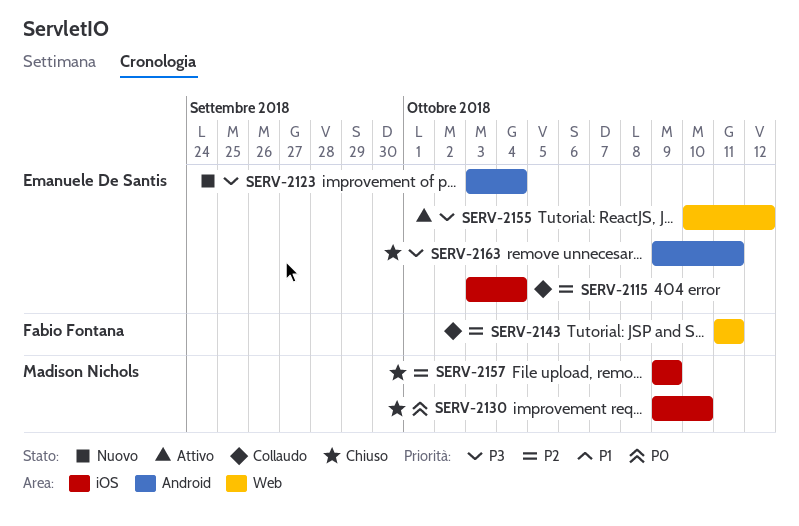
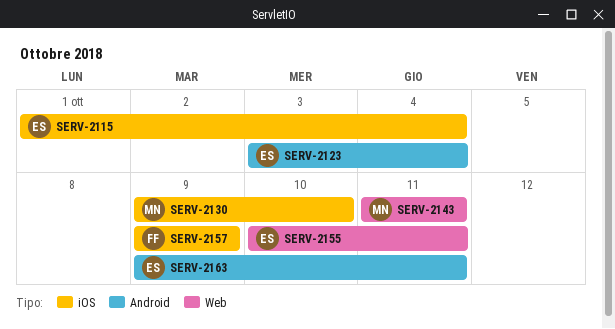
SERV-2115, start: Oct 3 -> Oct 1
SERV-2143, owner: Fabio Fontana -> Madison Nichols
SERV-2155, due: Oct 12 -> Oct 11
SERV-2157, owner: Madison Nichols -> Fabio Fontana

